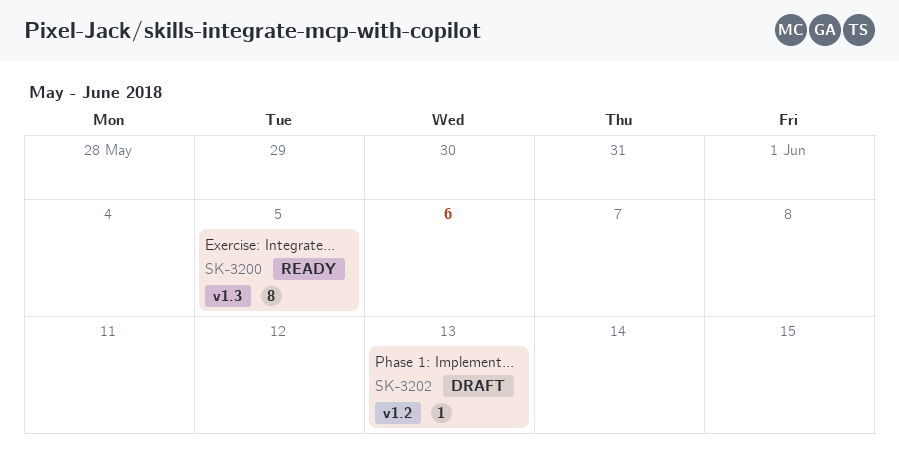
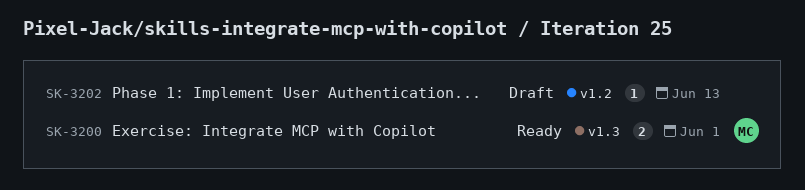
SK-3200, estimate: 8 -> 2
SK-3200, due: Jun 5 -> Jun 1

